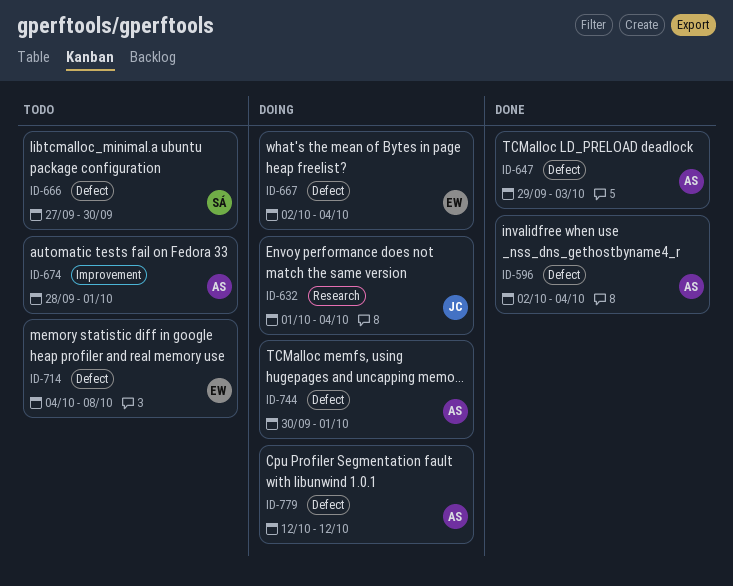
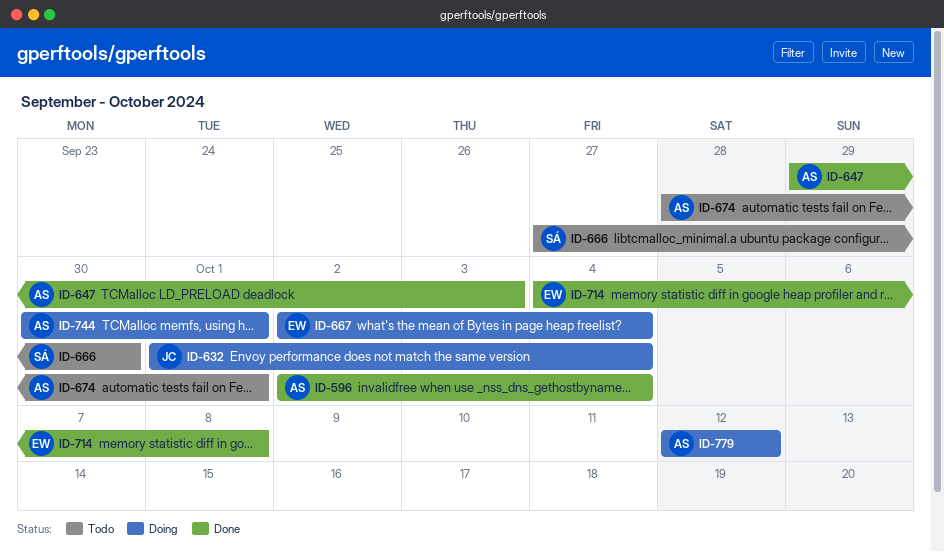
ID-714, status: Todo -> Done

